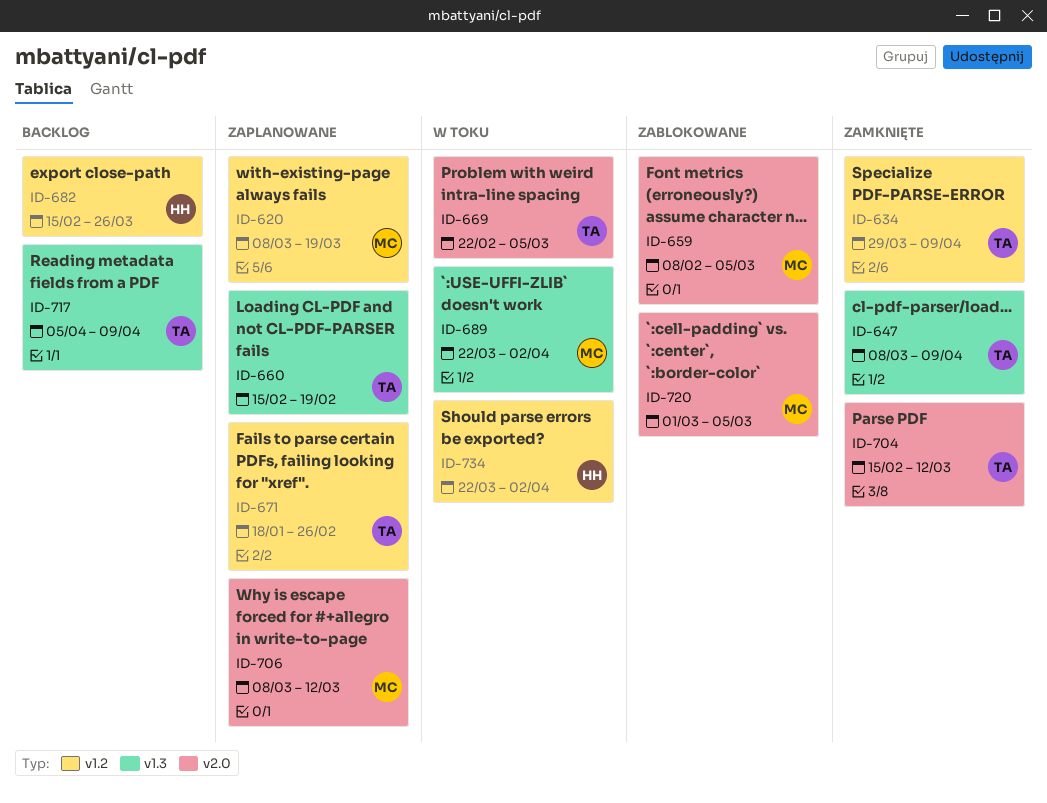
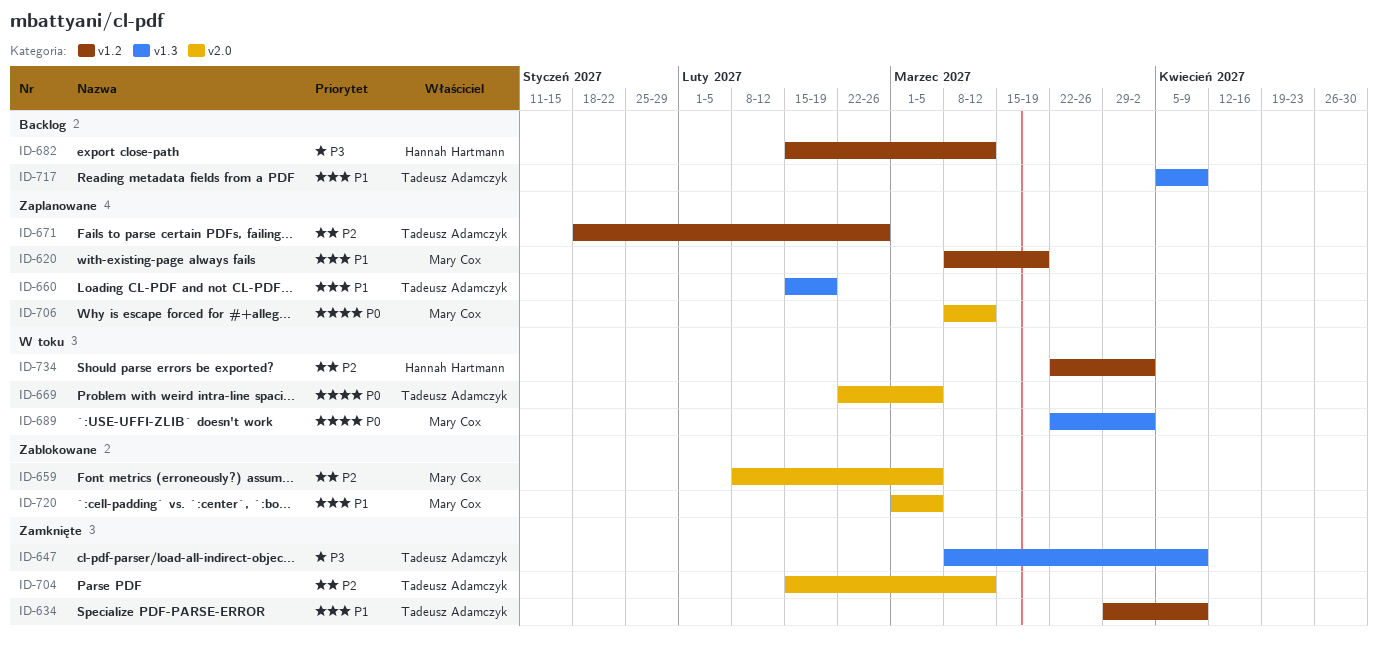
ID-682, due: Mar 26 -> Mar 12

